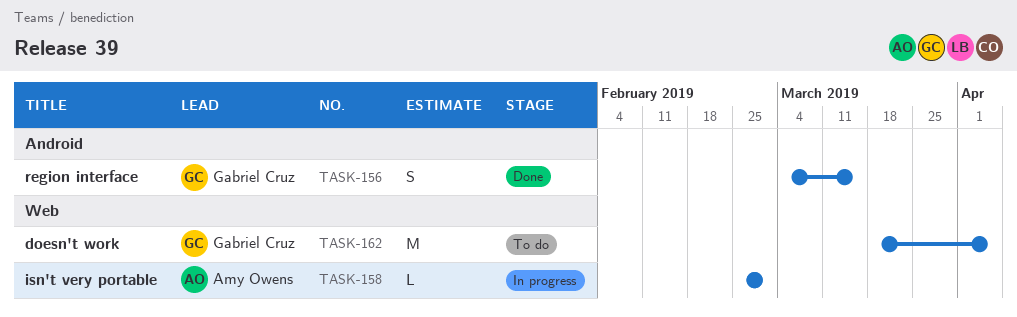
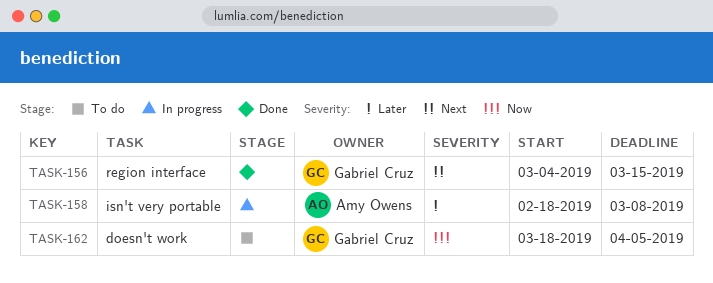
TASK-158, start: Feb 25 -> Feb 18
TASK-158, due: Mar 1 -> Mar 8

